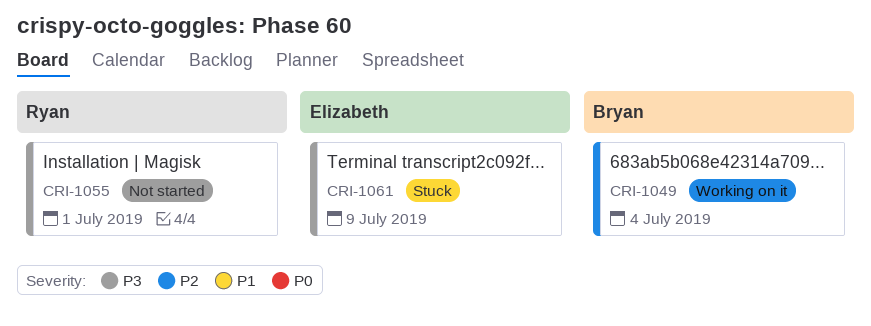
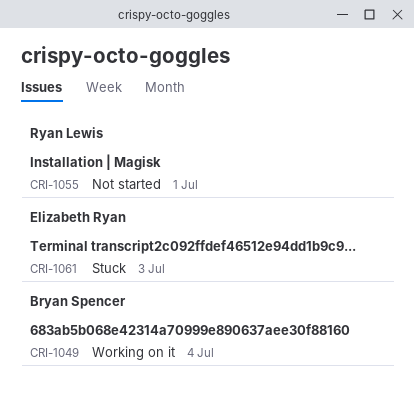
CRI-1061, due: Jul 9 -> Jul 3

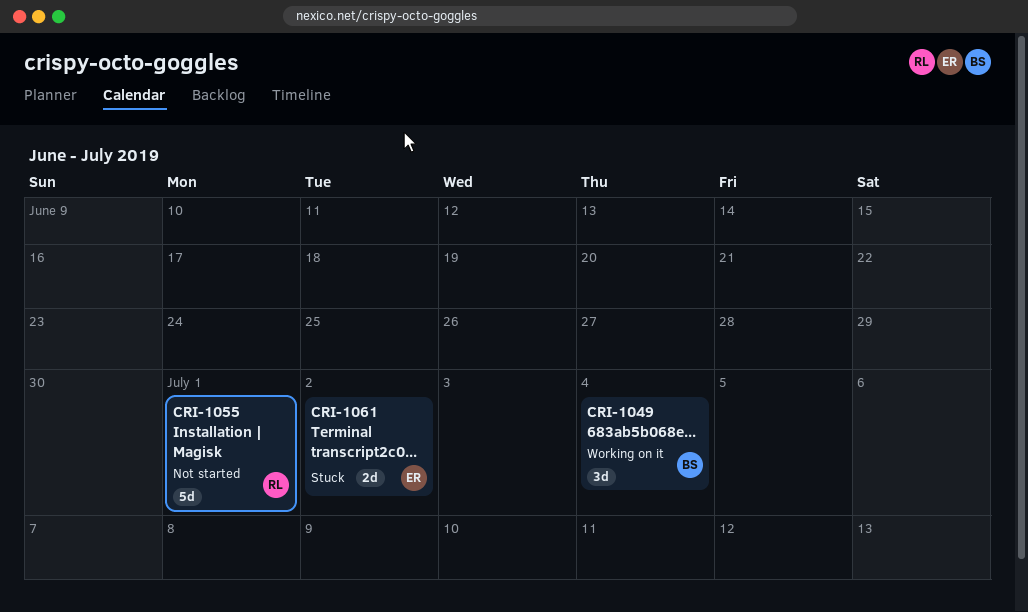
CRI-1061, due: Jul 3 -> Jul 2

